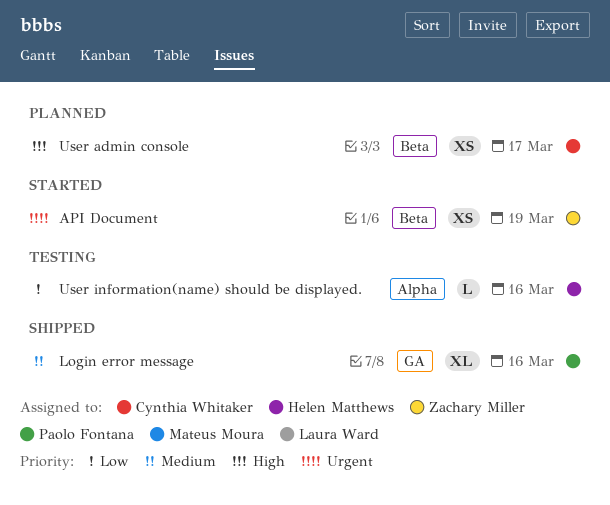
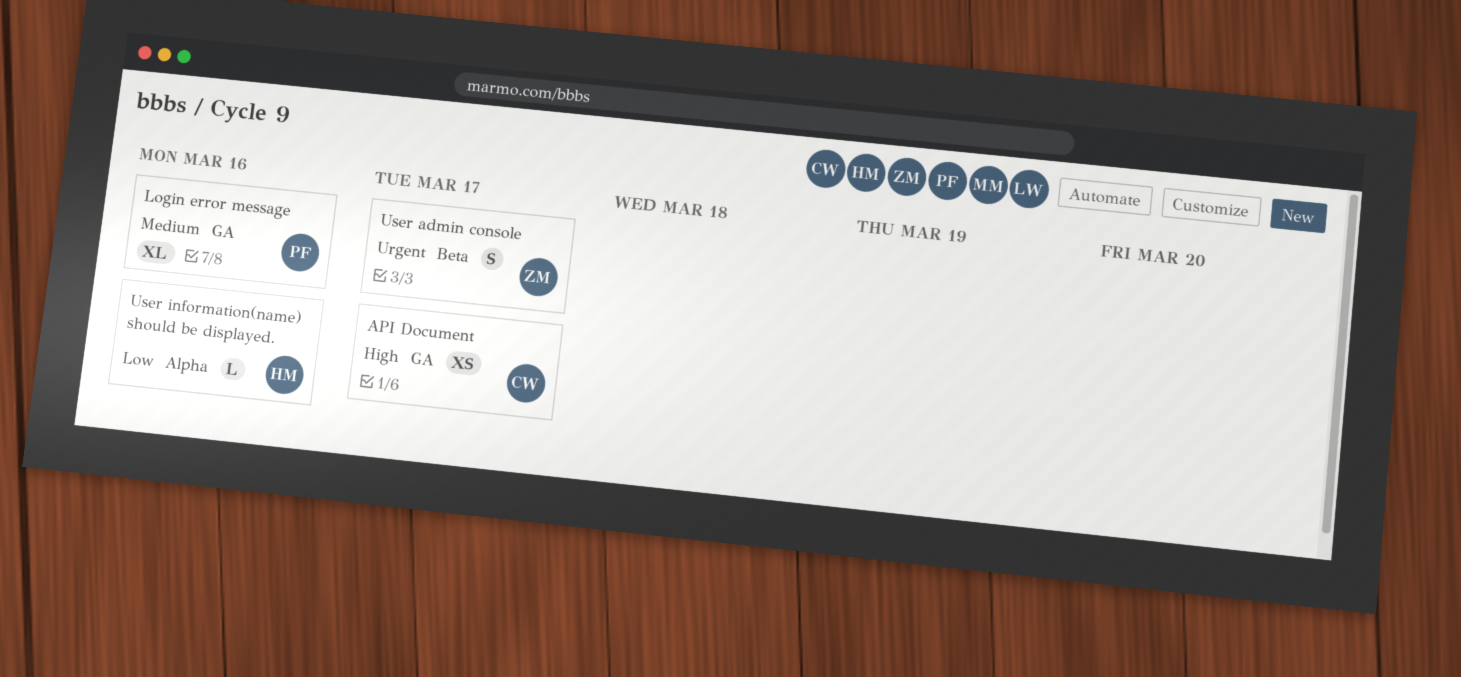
API Document, owner: Zachary Miller -> Cynthia Whitaker
API Document, priority: Urgent -> High
API Document, label: Beta -> GA
API Document, due: Mar 19 -> Mar 17
User admin console, owner: Cynthia Whitaker -> Zachary Miller
User admin console, priority: High -> Urgent
User admin console, estimate: XS -> S

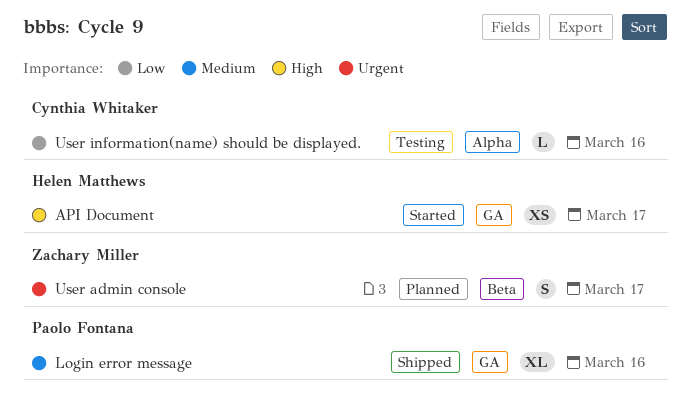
API Document, owner: Cynthia Whitaker -> Helen Matthews
User information(name) should be displayed., owner: Helen Matthews -> Cynthia Whitaker

